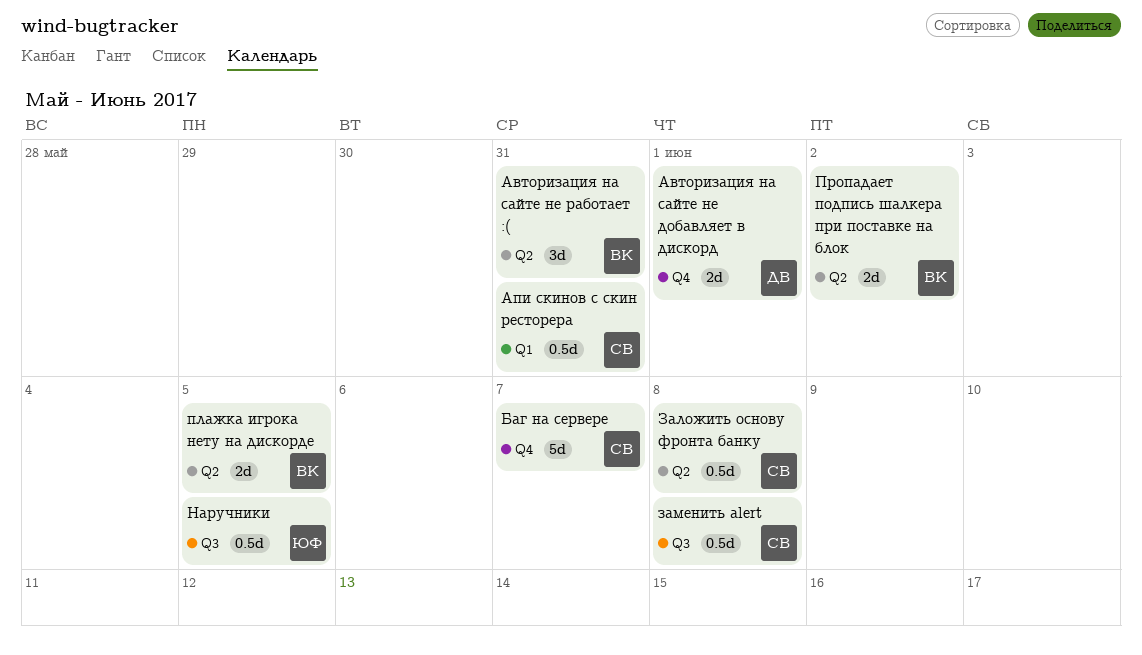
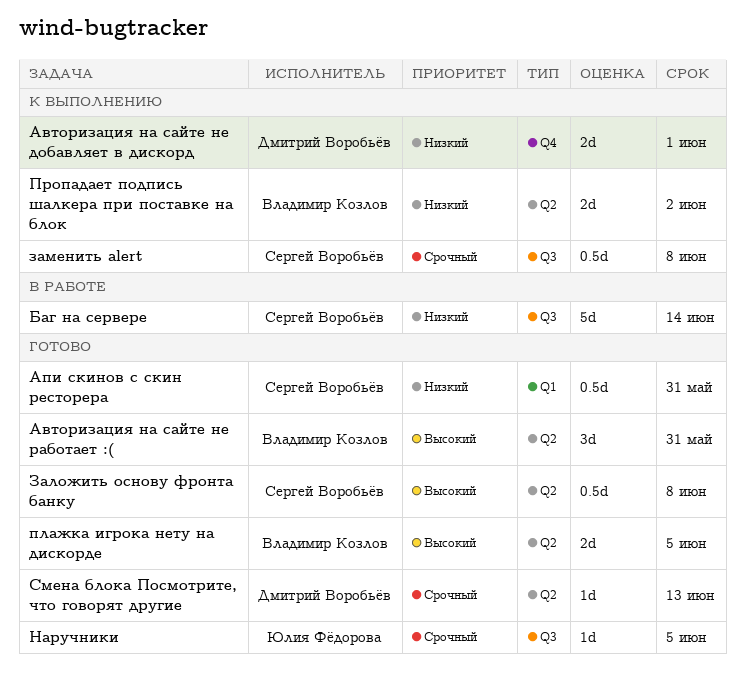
Баг на сервере, label: Q4 -> Q3
Баг на сервере, due: Jun 7 -> Jun 14
Наручники, estimate: 0.5d -> 1d
Смена блока Посмотрите, что говорят другие: none -> present

